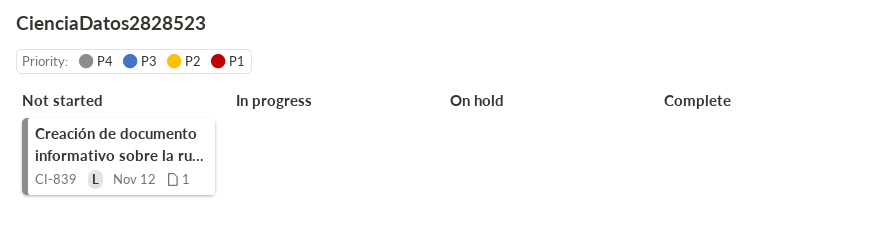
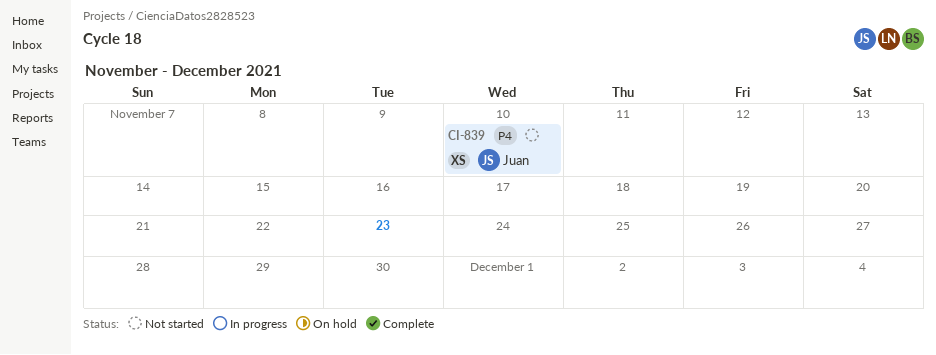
CI-839, estimate: L -> XS
CI-839, due: Nov 12 -> Nov 10

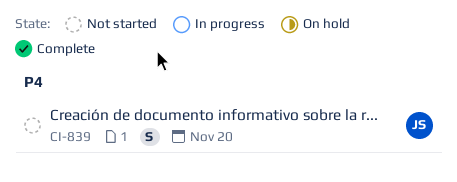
CI-839, estimate: XS -> S
CI-839, due: Nov 10 -> Nov 20

